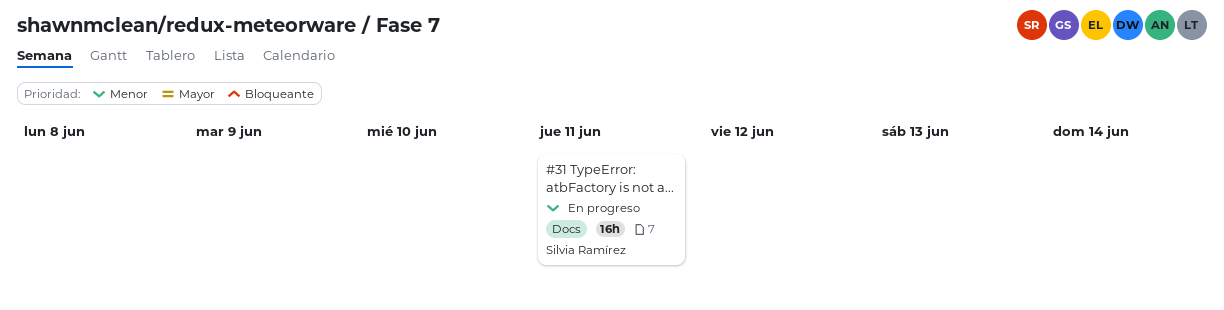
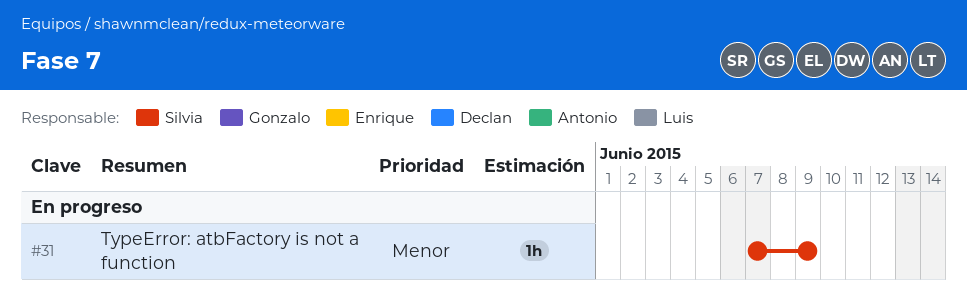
#31, estimate: 16h -> 1h
#31, due: Jun 11 -> Jun 9

